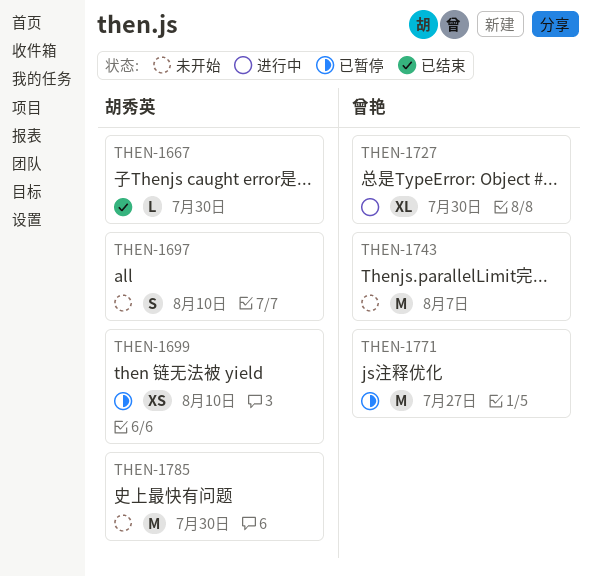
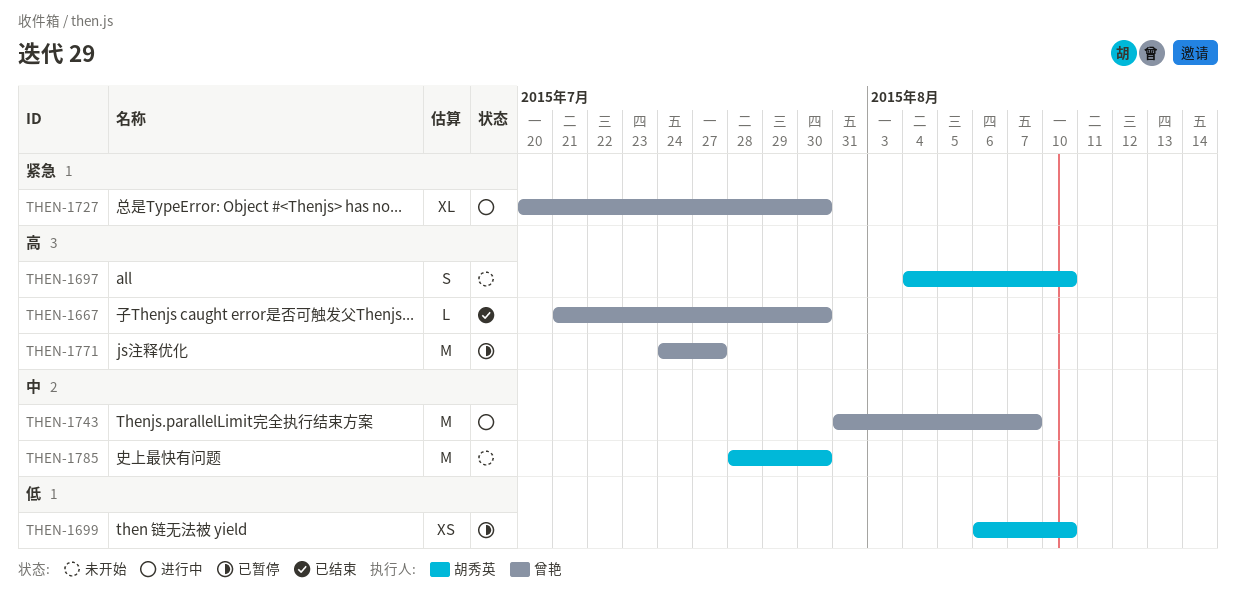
THEN-1667, owner: 胡秀英 -> 曾艳
THEN-1743, status: 未开始 -> 进行中

